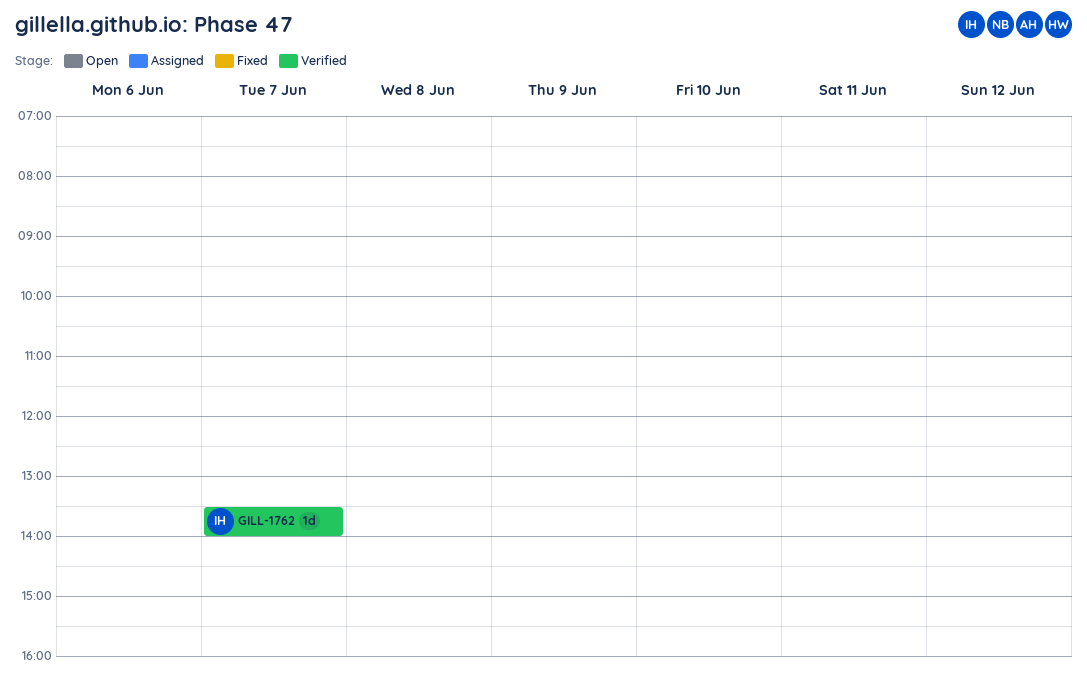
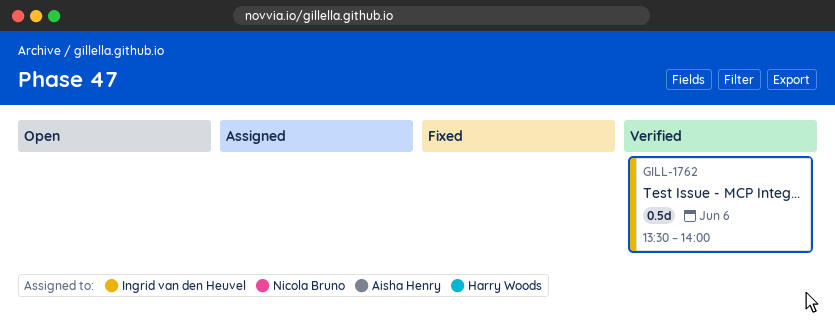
GILL-1762, estimate: 1d -> 0.5d
GILL-1762, day: Jun 7 -> Jun 6

